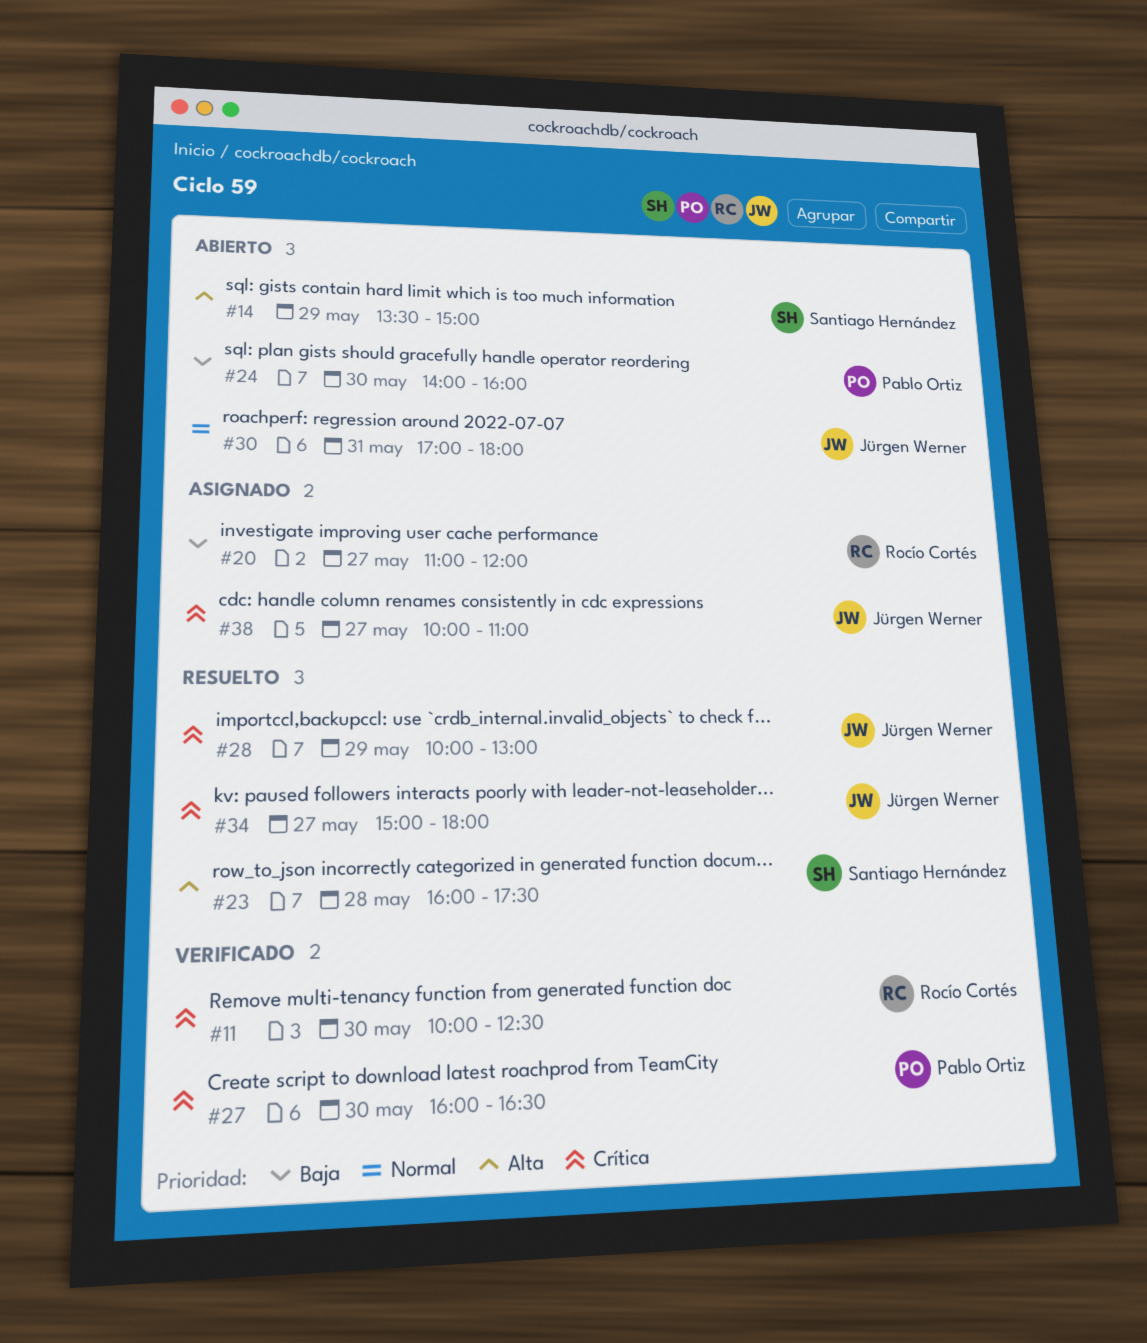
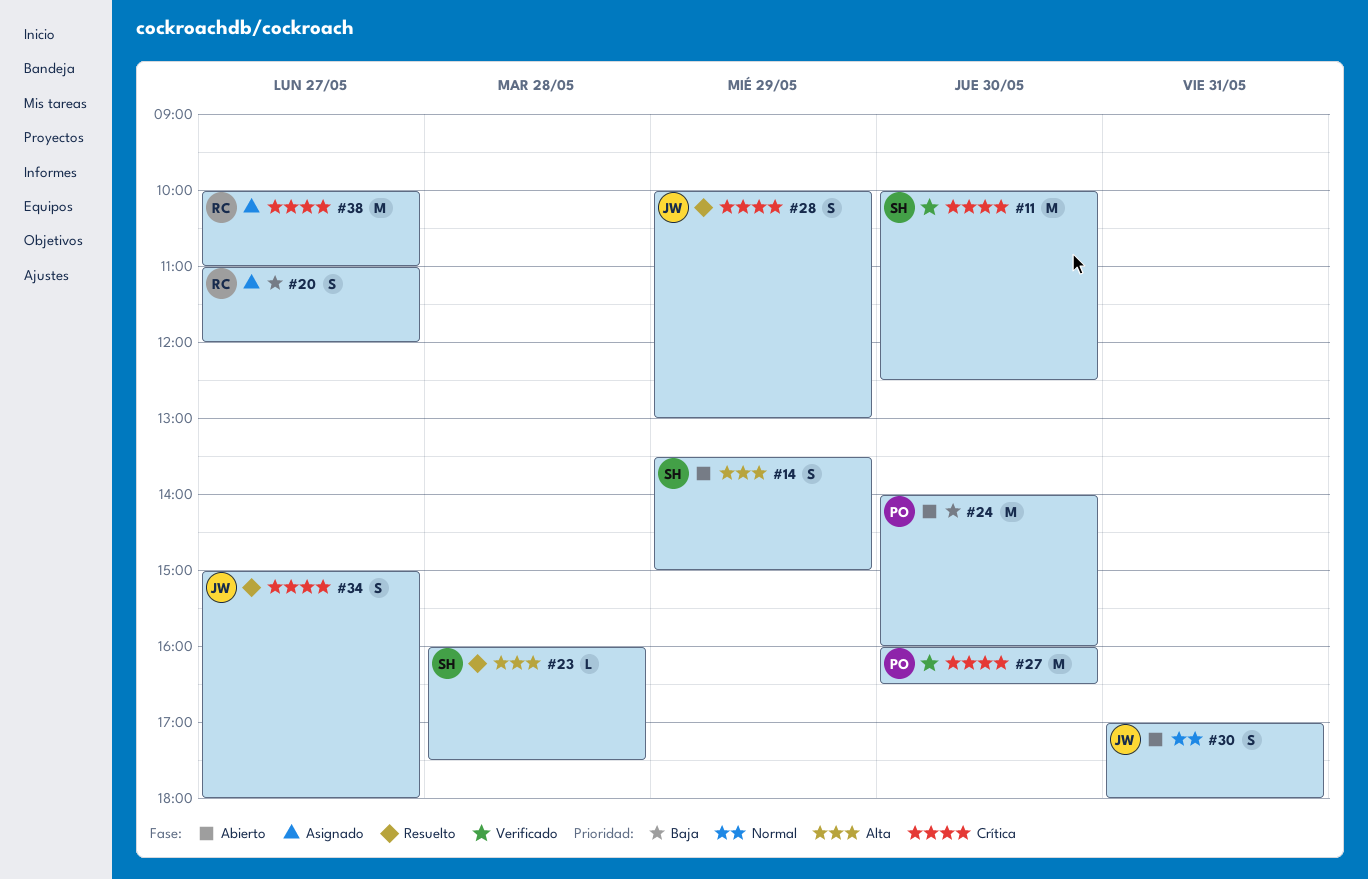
#11, owner: Rocío Cortés -> Santiago Hernández
#38, owner: Jürgen Werner -> Rocío Cortés

